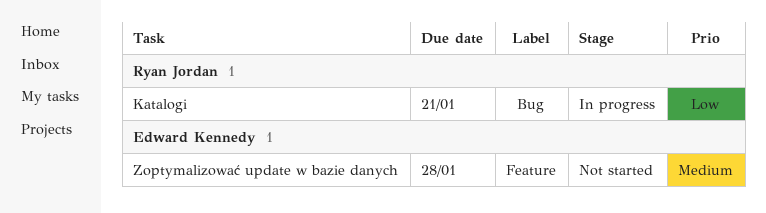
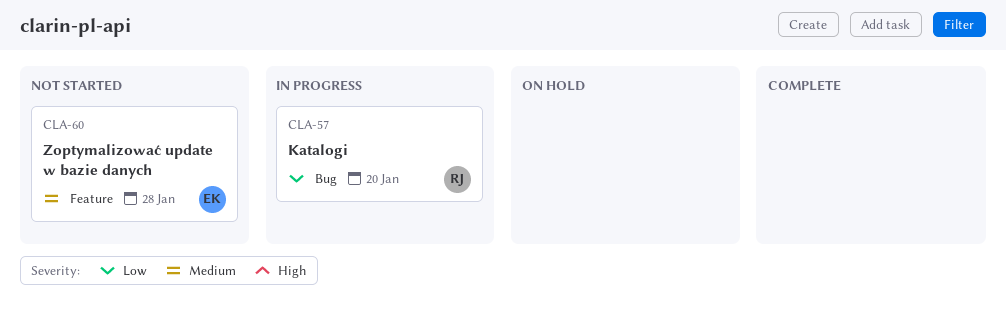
Katalogi, due: Jan 21 -> Jan 20

